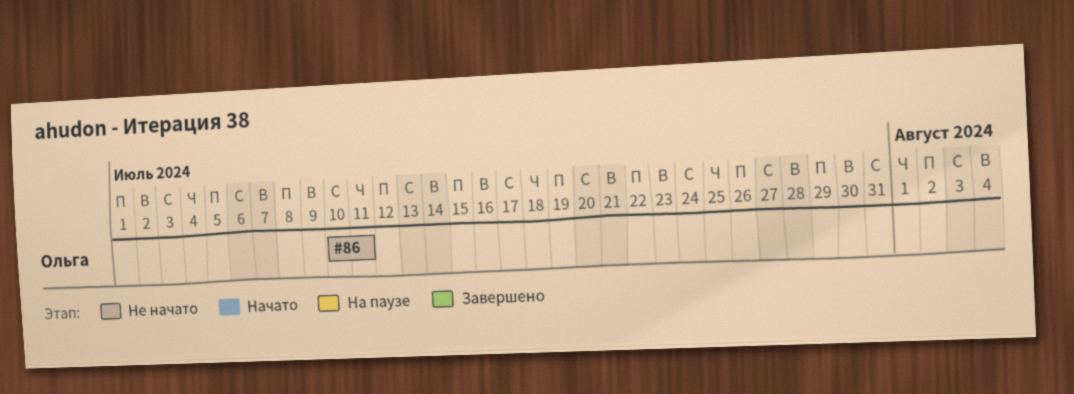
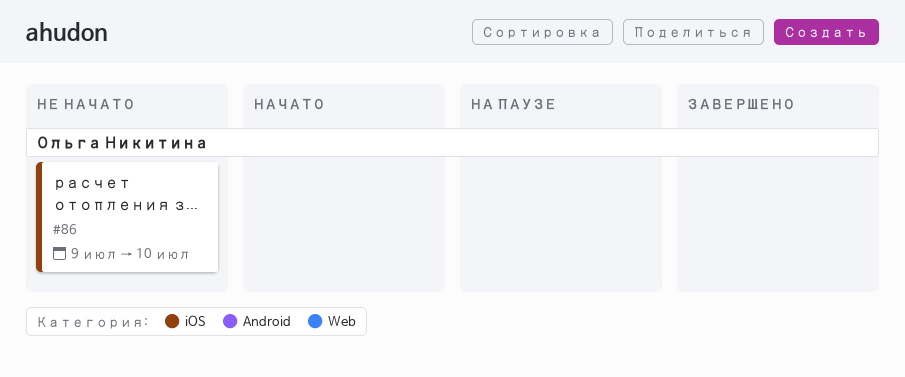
#86, start: Jul 10 -> Jul 9
#86, due: Jul 11 -> Jul 10

